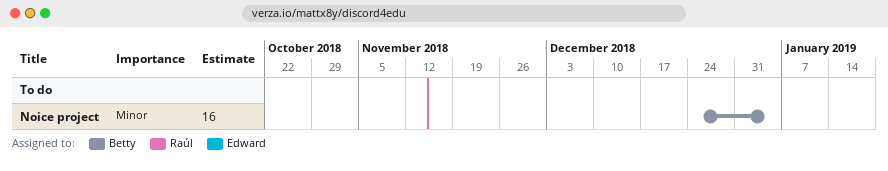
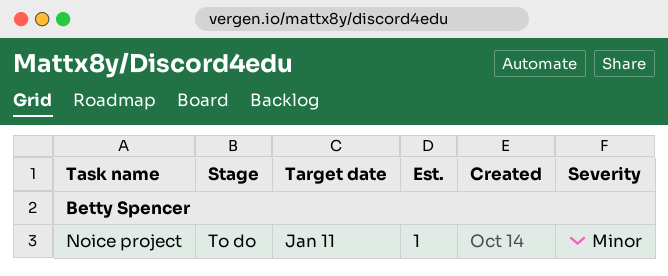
Noice project, estimate: 16 -> 1
Noice project, due: Jan 4 -> Jan 11

